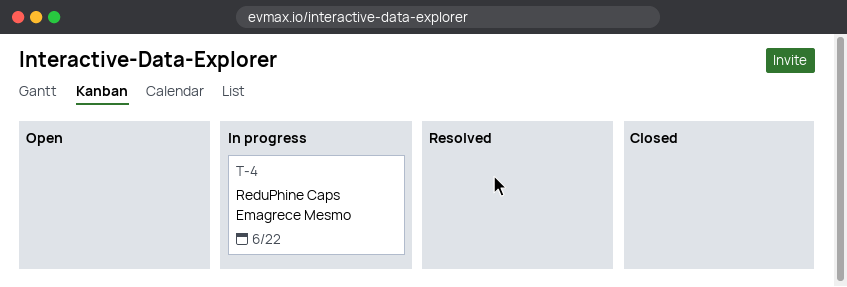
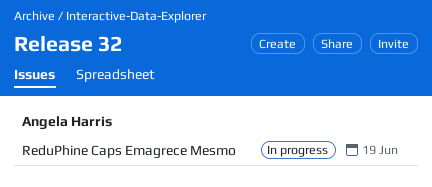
ReduPhine Caps Emagrece Mesmo, due: Jun 22 -> Jun 19

